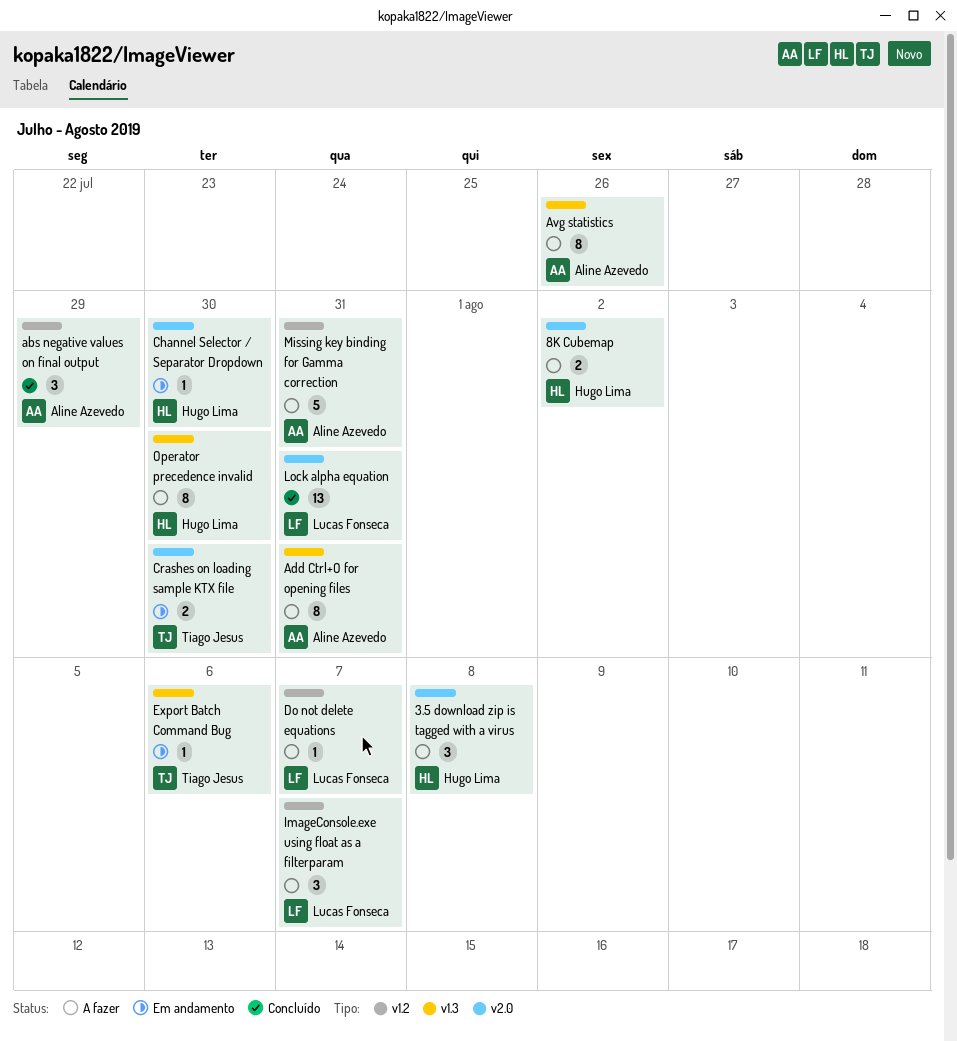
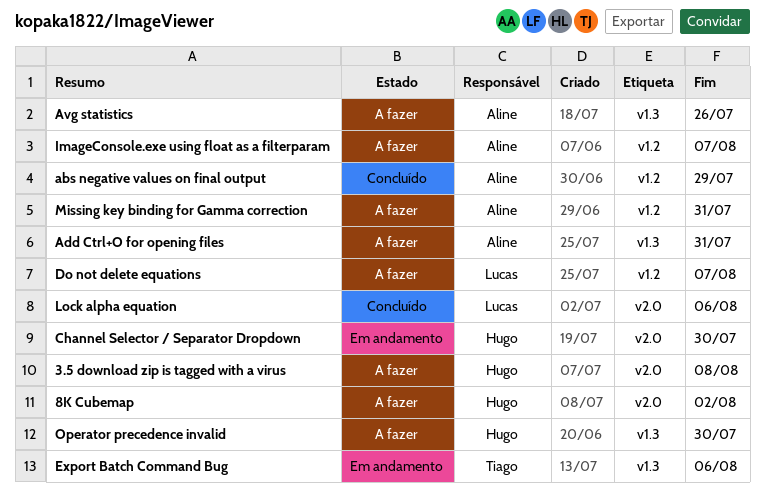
Crashes on loading sample KTX file: present -> none
ImageConsole.exe using float as a filterparam, owner: Lucas Fonseca -> Aline Azevedo
Lock alpha equation, due: Jul 31 -> Aug 6

